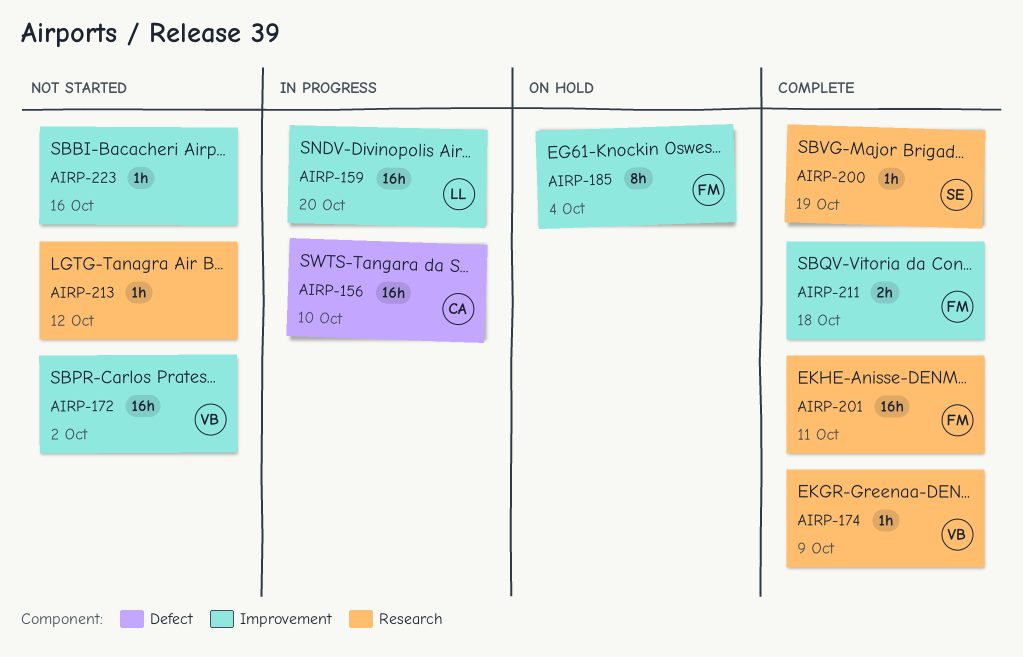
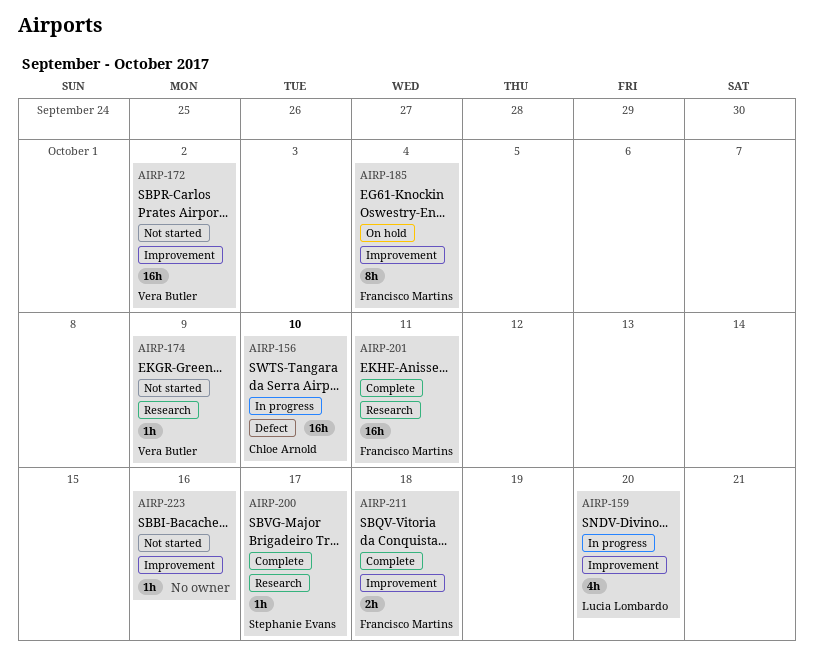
AIRP-159, estimate: 16h -> 4h
AIRP-174, status: Complete -> Not started
AIRP-200, due: Oct 19 -> Oct 17
AIRP-213: present -> none

